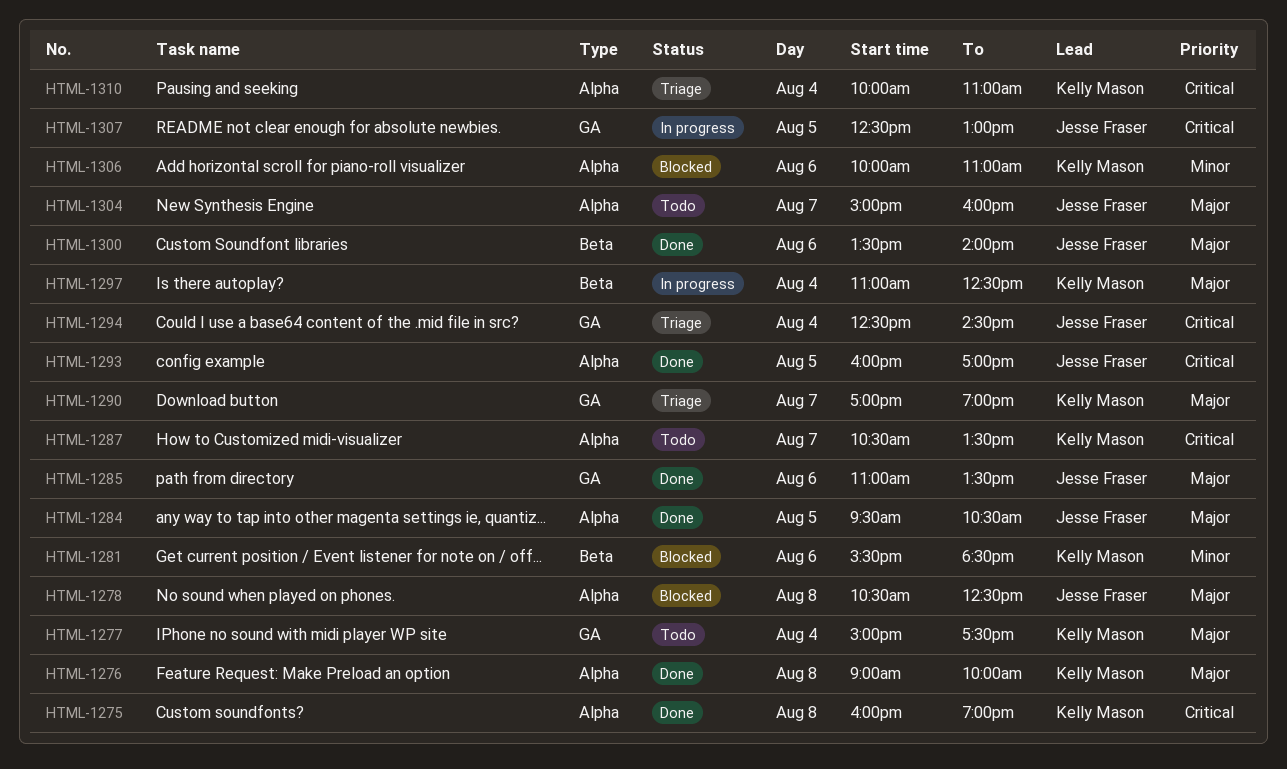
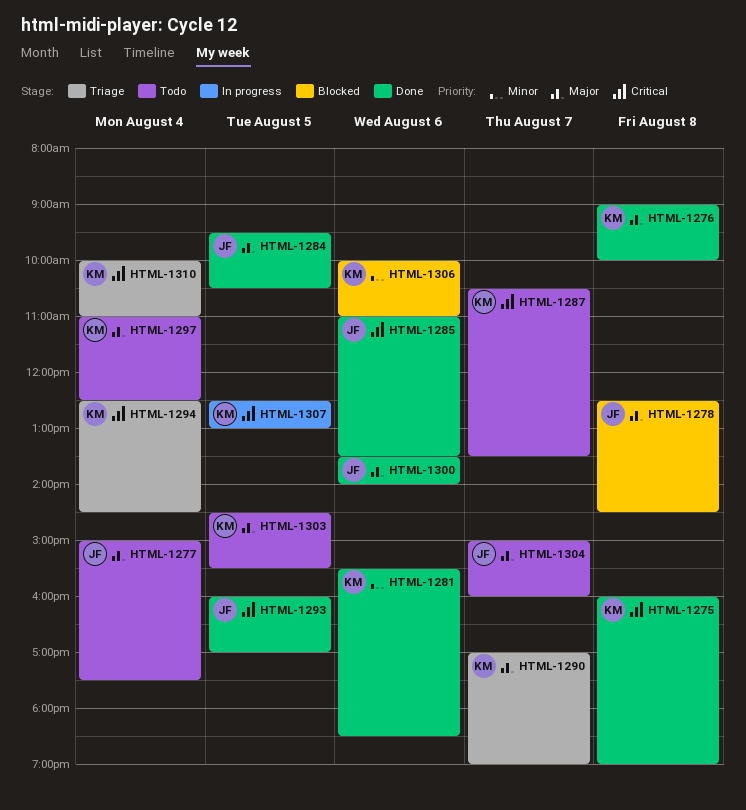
HTML-1277, owner: Kelly Mason -> Jesse Fraser
HTML-1278, begins: 10:30 -> 12:30
HTML-1278, ends: 12:30 -> 14:30
HTML-1281, status: Blocked -> Done
HTML-1285, priority: Major -> Critical
HTML-1294, owner: Jesse Fraser -> Kelly Mason
HTML-1297, status: In progress -> Todo
HTML-1303: none -> present
HTML-1307, owner: Jesse Fraser -> Kelly Mason

